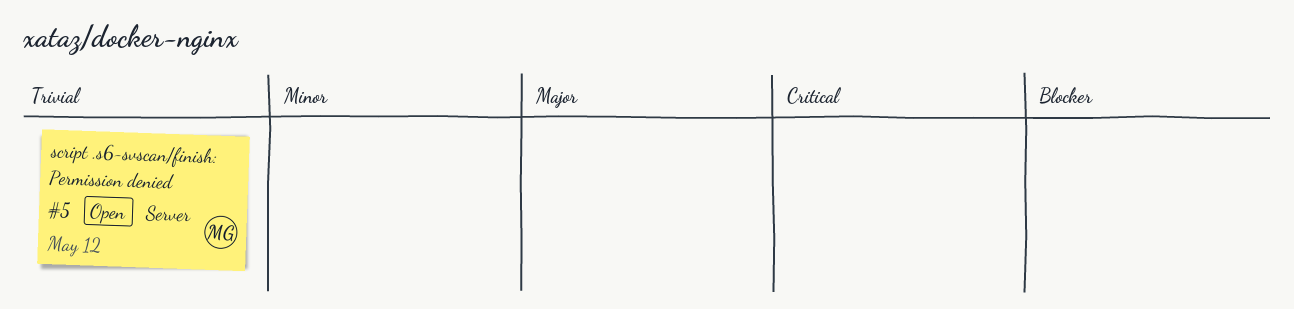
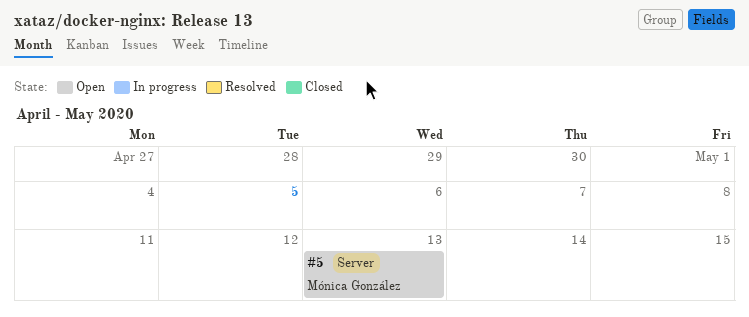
#5, due: May 12 -> May 13

